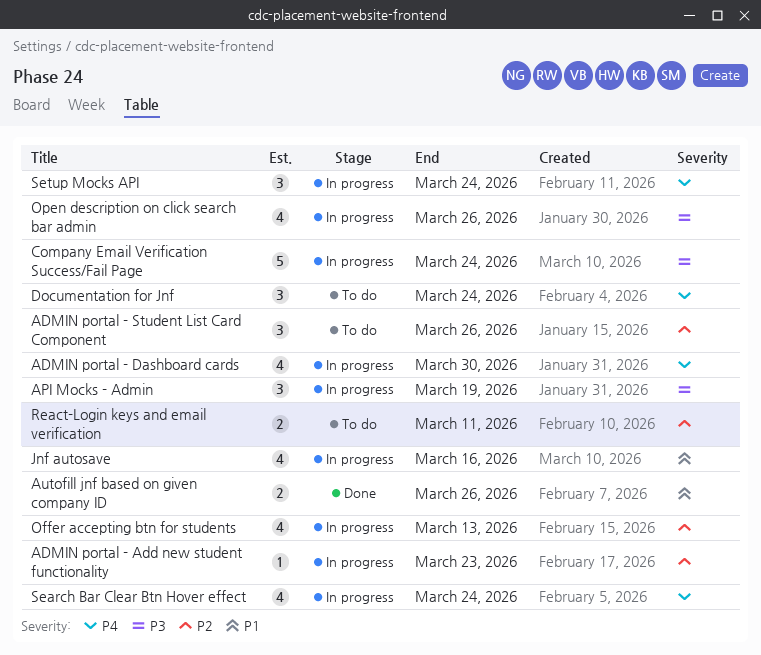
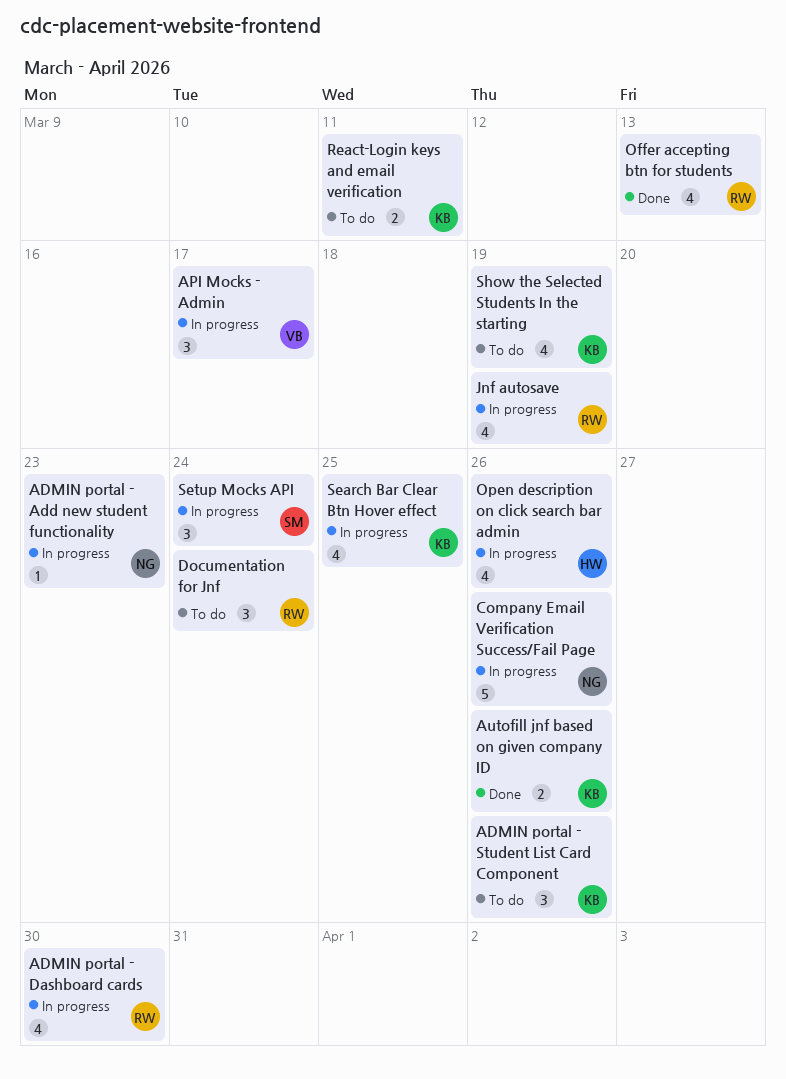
API Mocks - Admin, due: Mar 19 -> Mar 17
Company Email Verification Success/Fail Page, due: Mar 24 -> Mar 26
Jnf autosave, due: Mar 16 -> Mar 19
Offer accepting btn for students, status: In progress -> Done
Search Bar Clear Btn Hover effect, due: Mar 24 -> Mar 25
Show the Selected Students In the starting: none -> present

